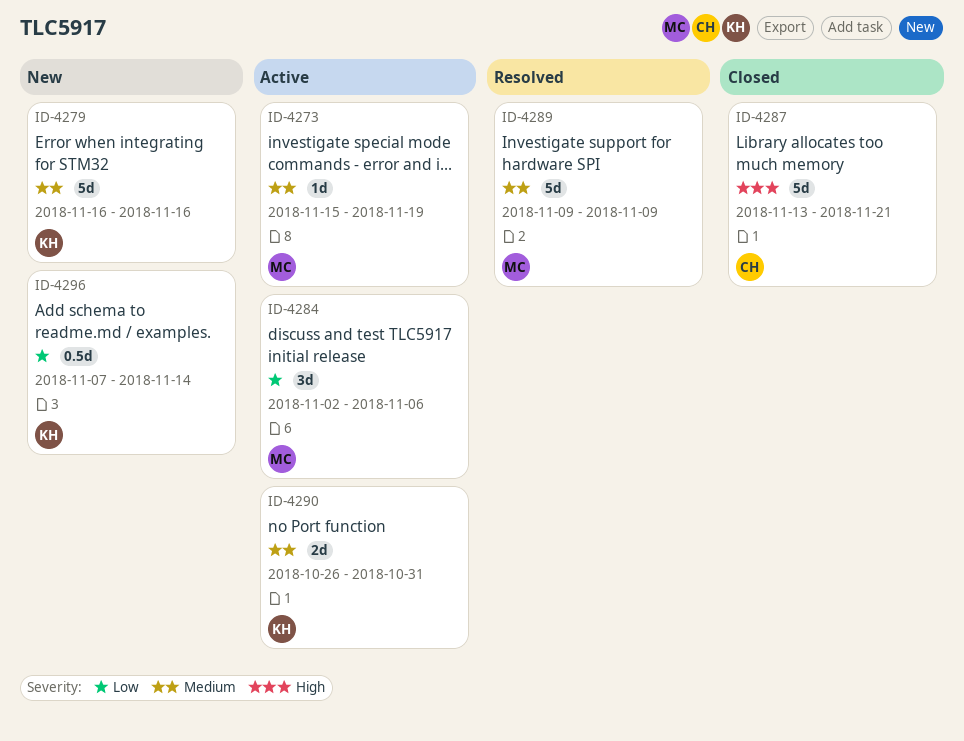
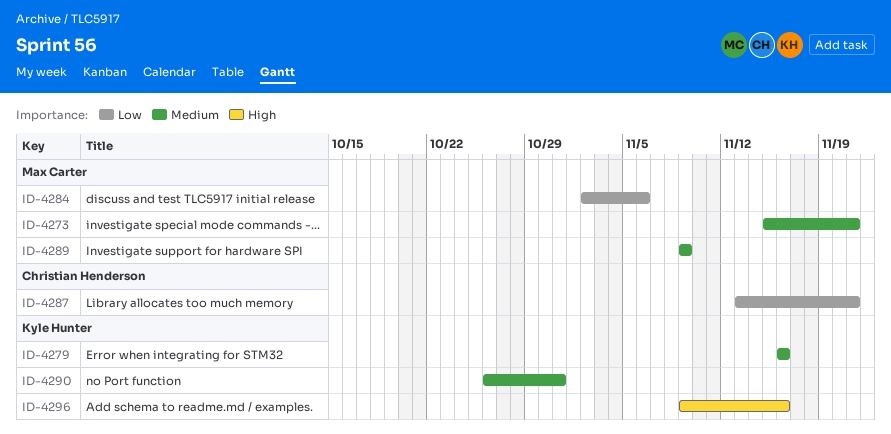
ID-4273, due: Nov 19 -> Nov 21
ID-4287, priority: High -> Low
ID-4296, priority: Low -> High
ID-4296, start: Nov 7 -> Nov 9
ID-4296, due: Nov 14 -> Nov 16

